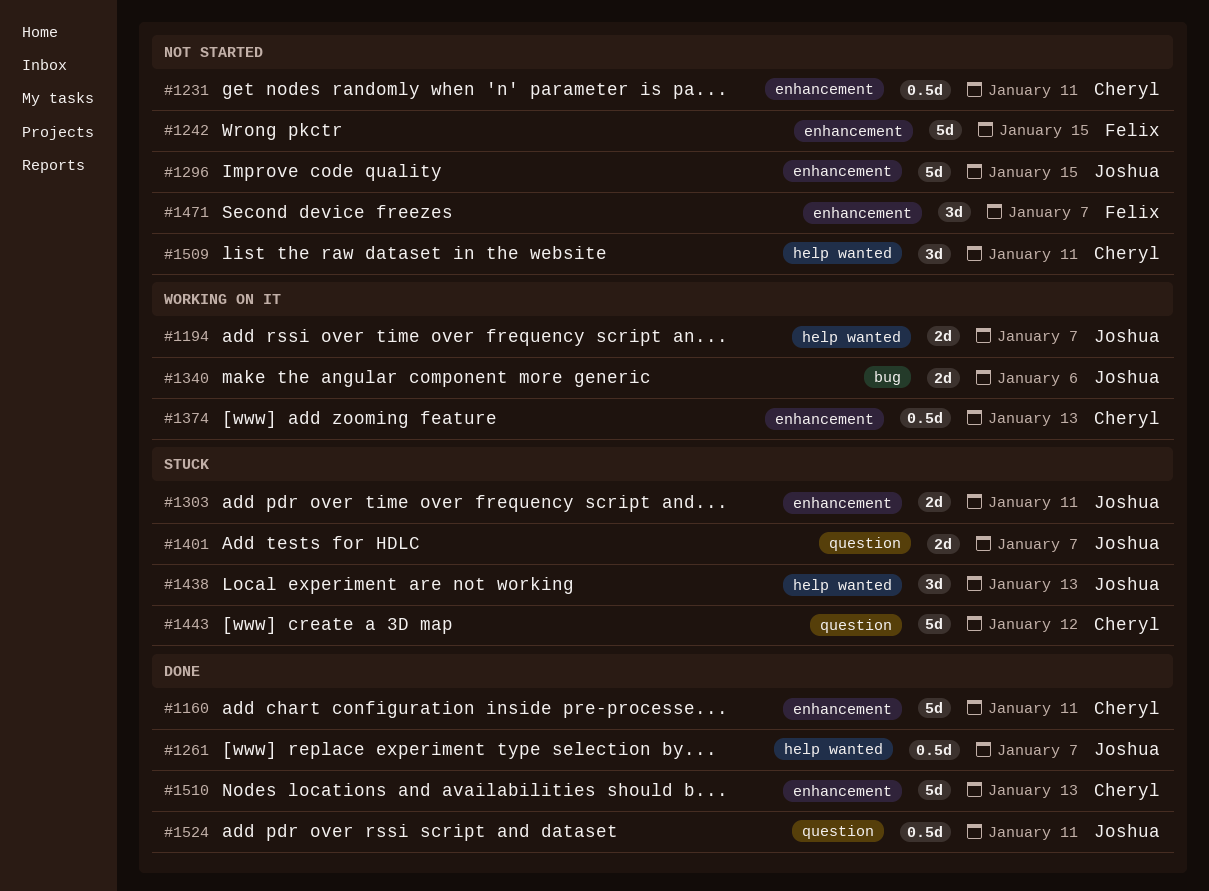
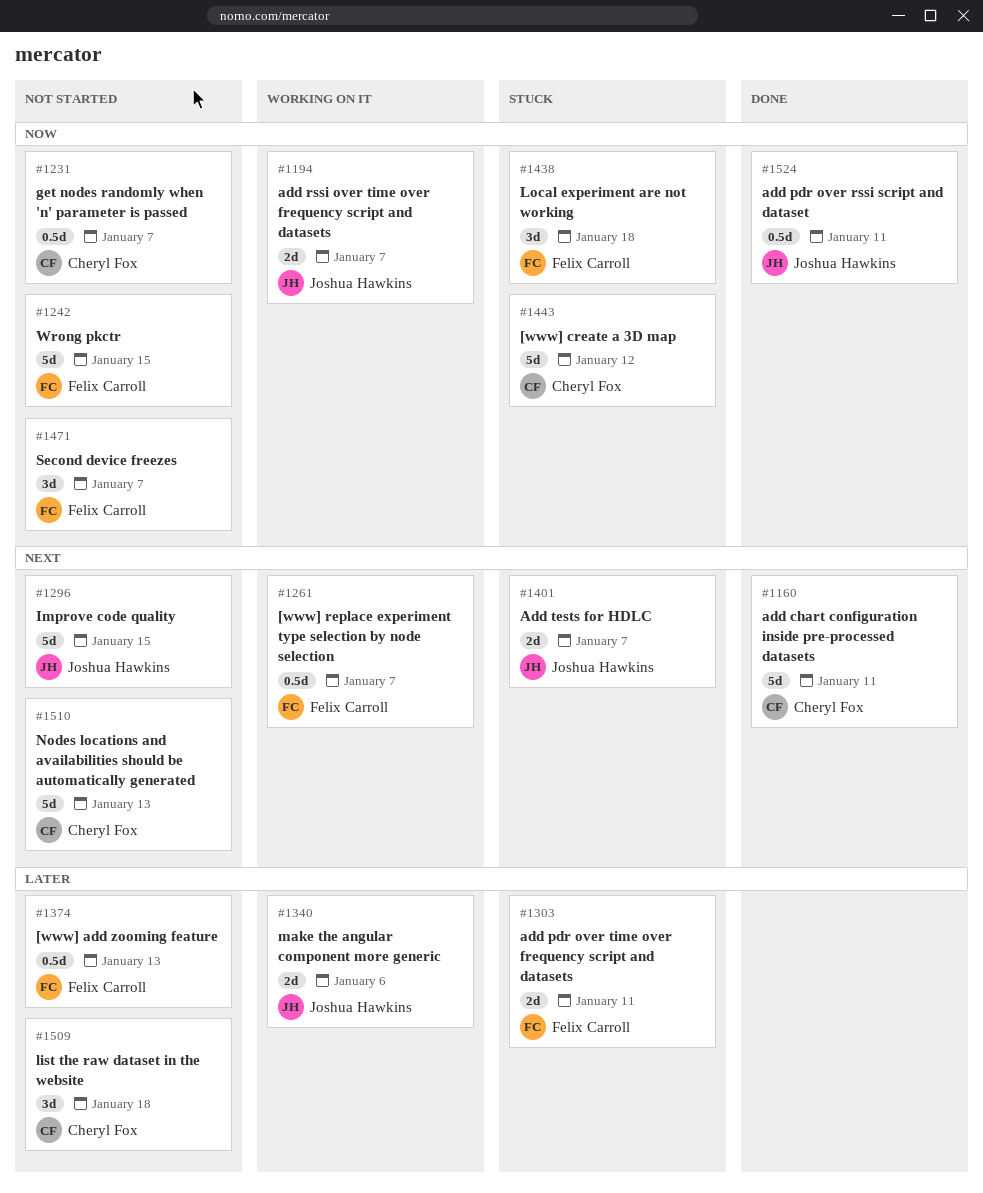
#1231, due: Jan 11 -> Jan 7
#1261, status: Done -> Working on it
#1261, owner: Joshua Hawkins -> Felix Carroll
#1303, owner: Joshua Hawkins -> Felix Carroll
#1374, status: Working on it -> Not started
#1374, owner: Cheryl Fox -> Felix Carroll
#1438, owner: Joshua Hawkins -> Felix Carroll
#1438, due: Jan 13 -> Jan 18
#1509, due: Jan 11 -> Jan 18
#1510, status: Done -> Not started

